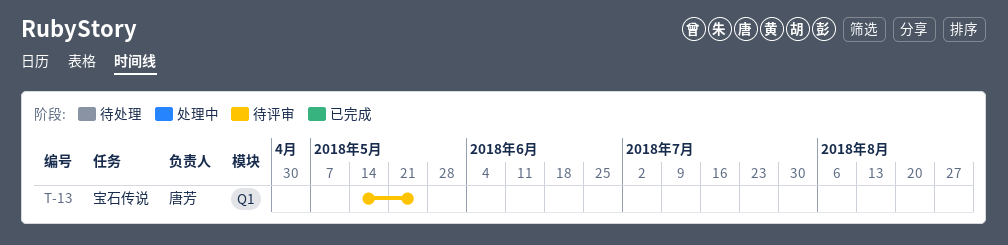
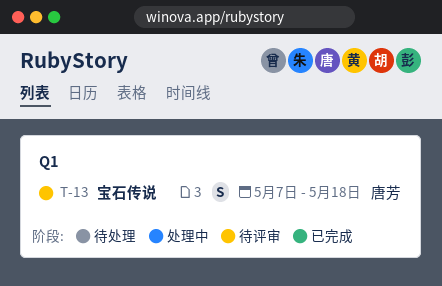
T-13, start: May 14 -> May 7
T-13, due: May 25 -> May 18

